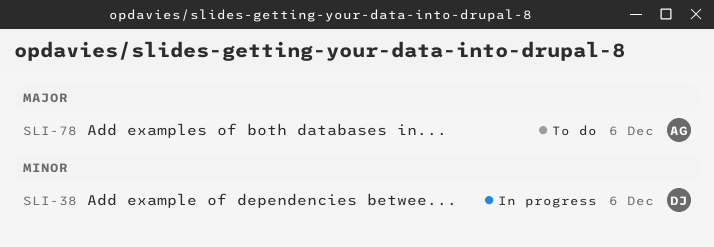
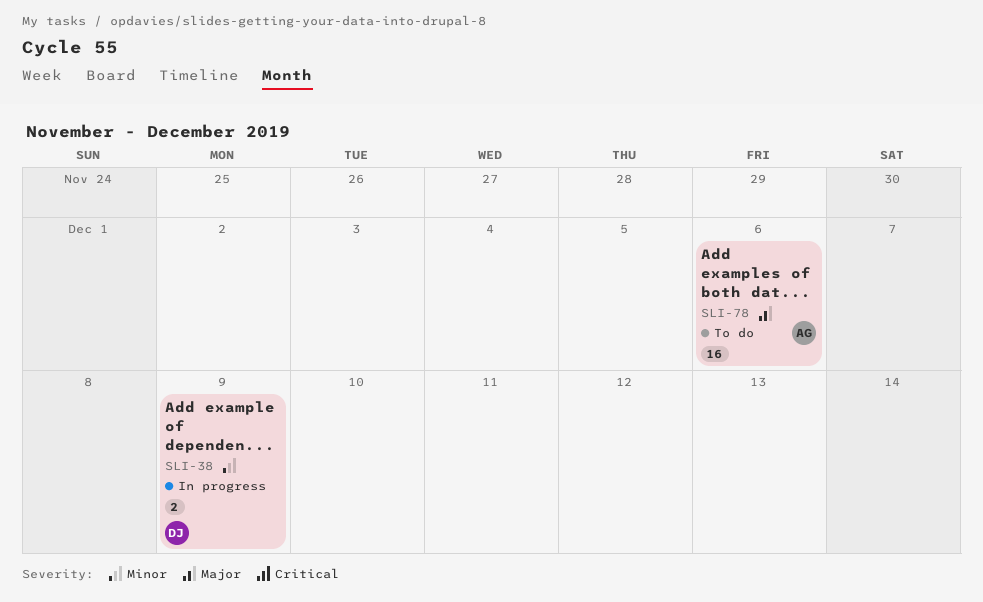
SLI-38, due: Dec 6 -> Dec 9

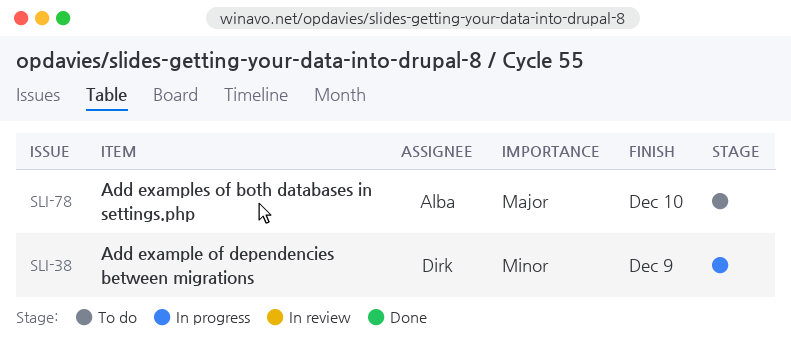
SLI-78, due: Dec 6 -> Dec 10

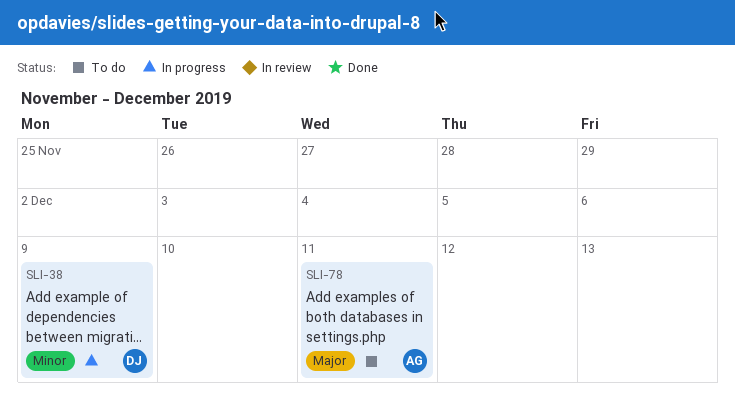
SLI-78, due: Dec 10 -> Dec 11

